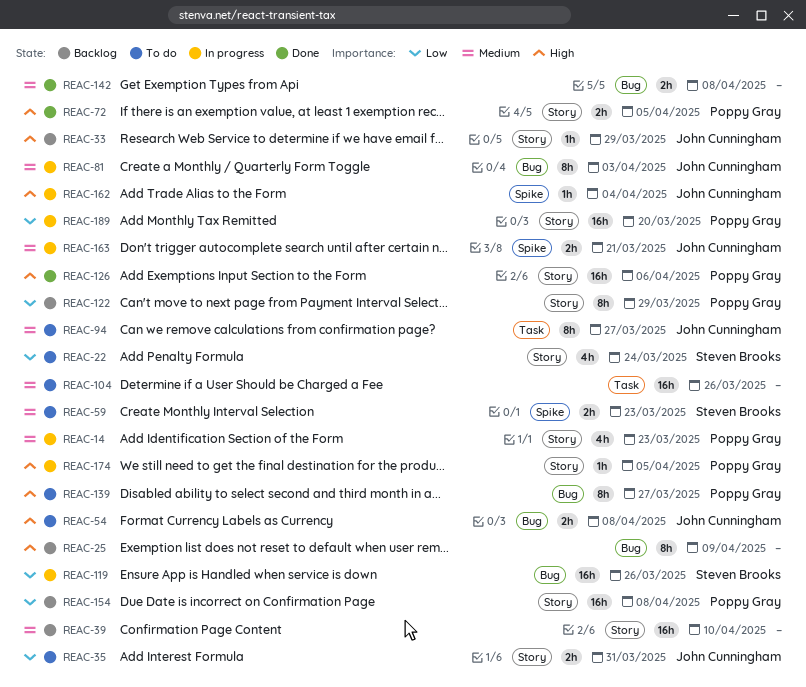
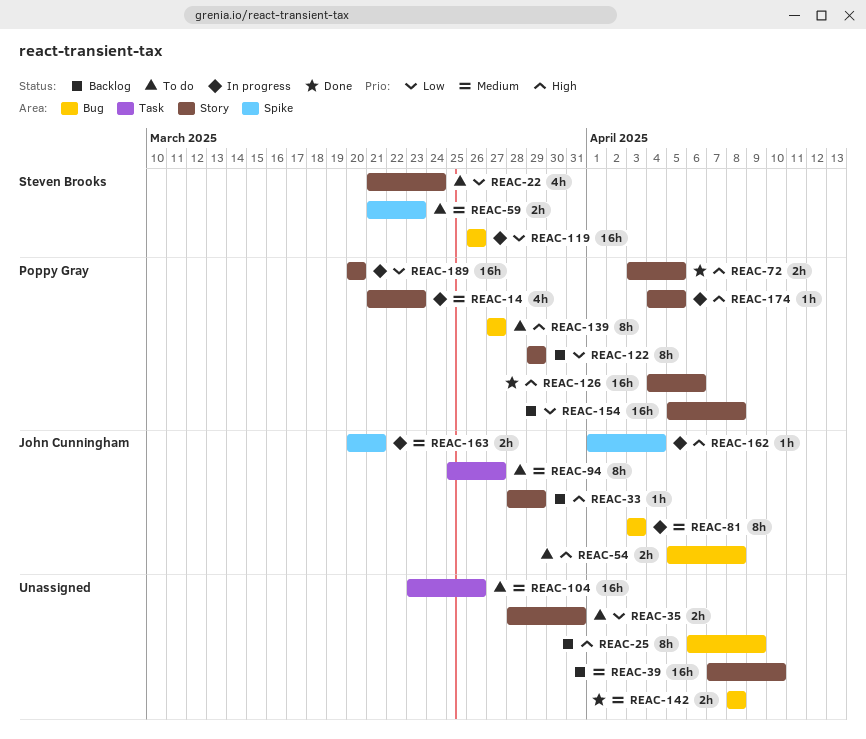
REAC-35, owner: John Cunningham -> none

